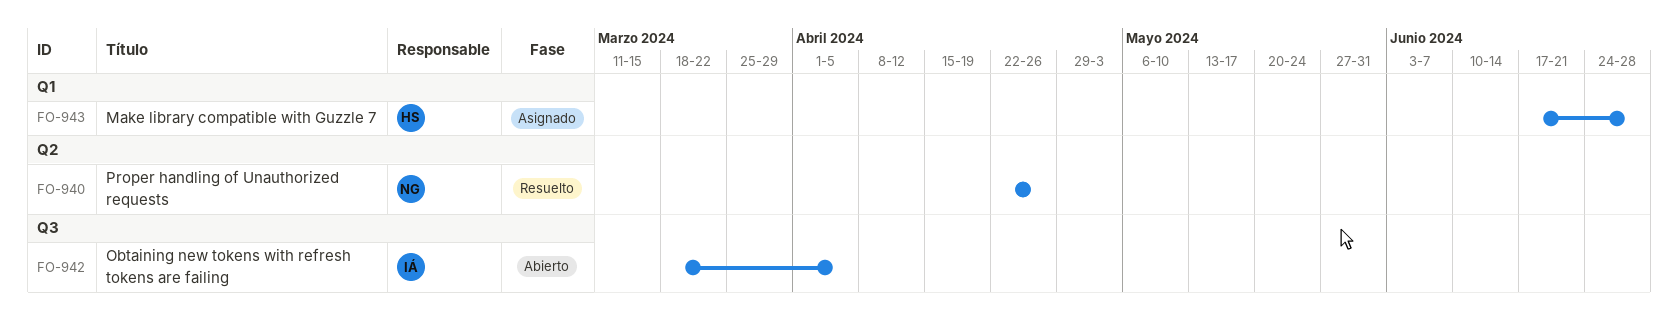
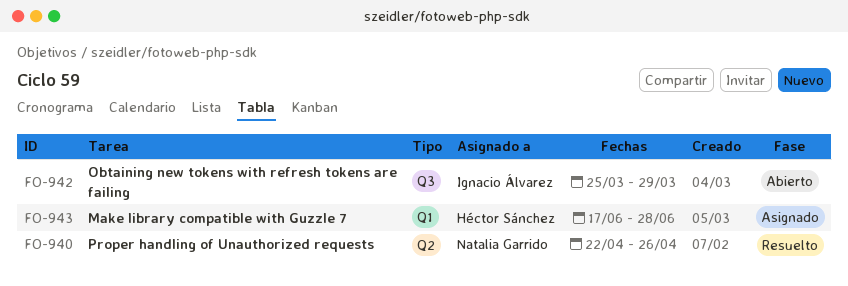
FO-942, start: Mar 18 -> Mar 25
FO-942, due: Apr 5 -> Mar 29

